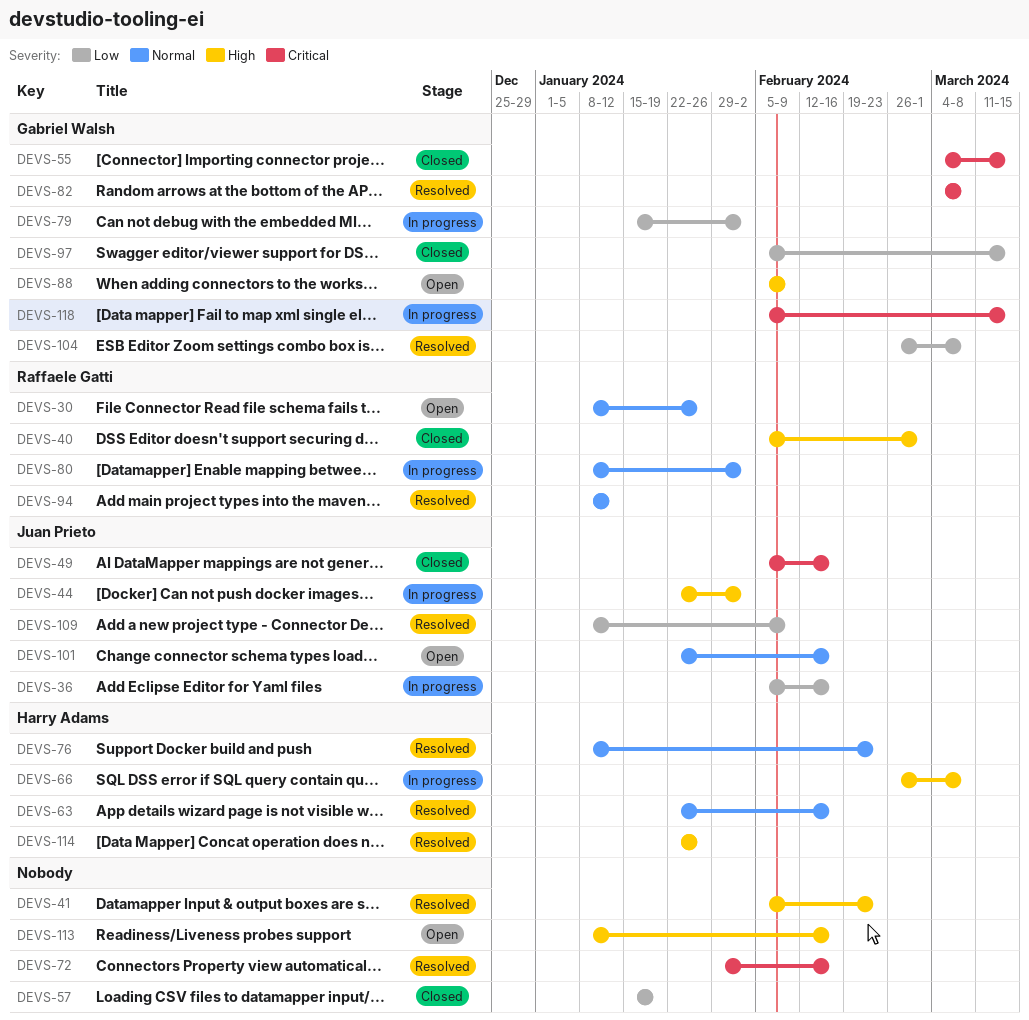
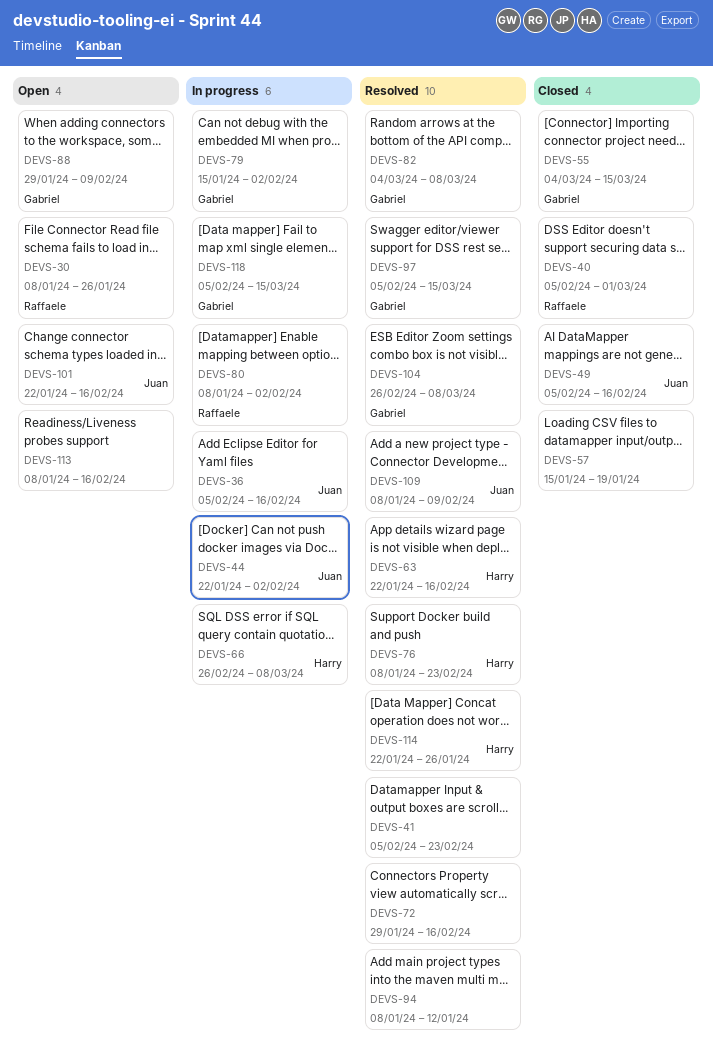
DEVS-88, start: Feb 5 -> Jan 29
DEVS-94, owner: Raffaele Gatti -> none
DEVS-97, status: Closed -> Resolved

